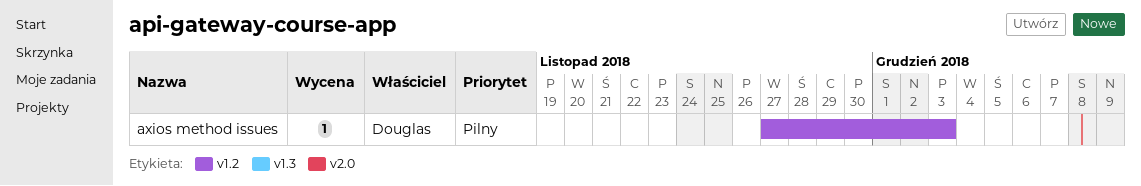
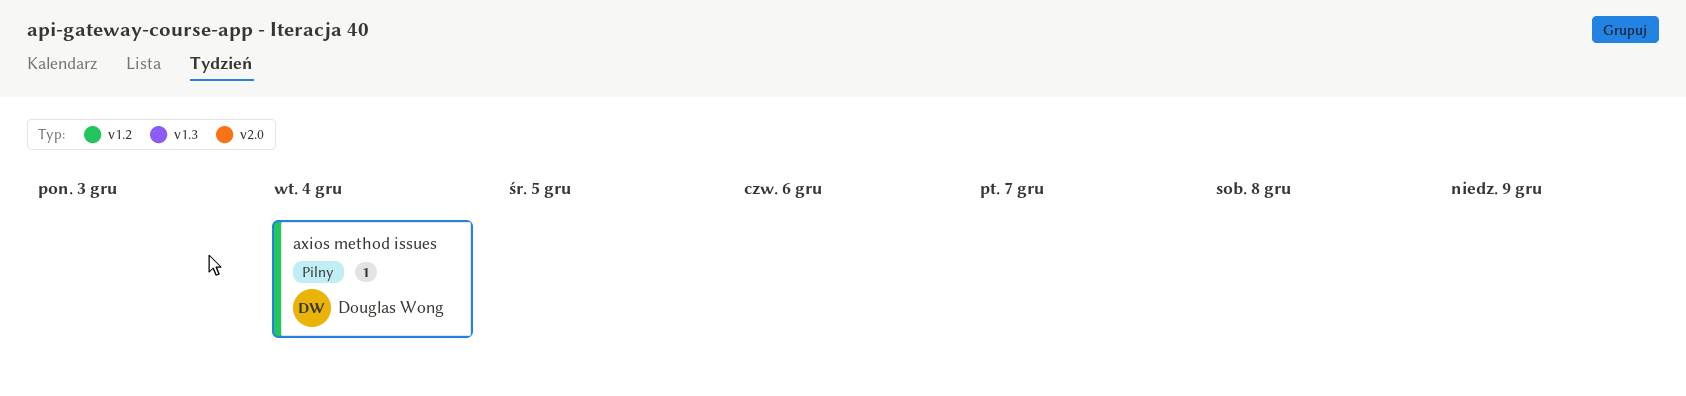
axios method issues, due: Dec 3 -> Dec 4

